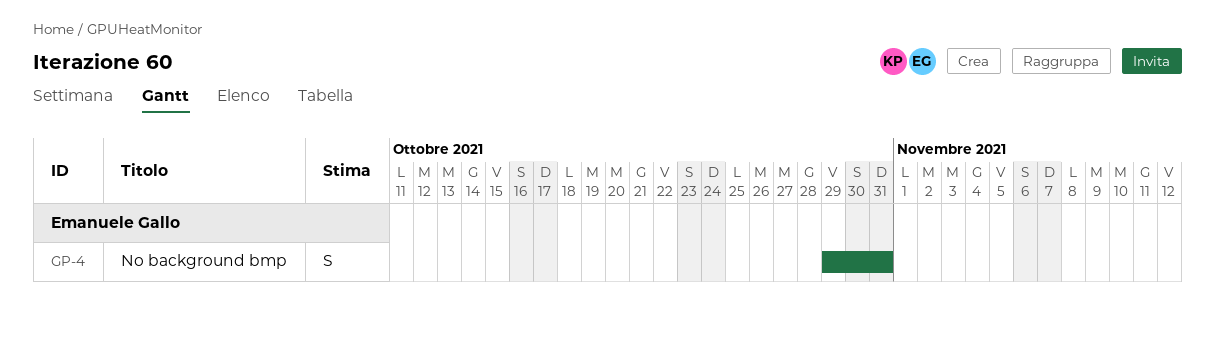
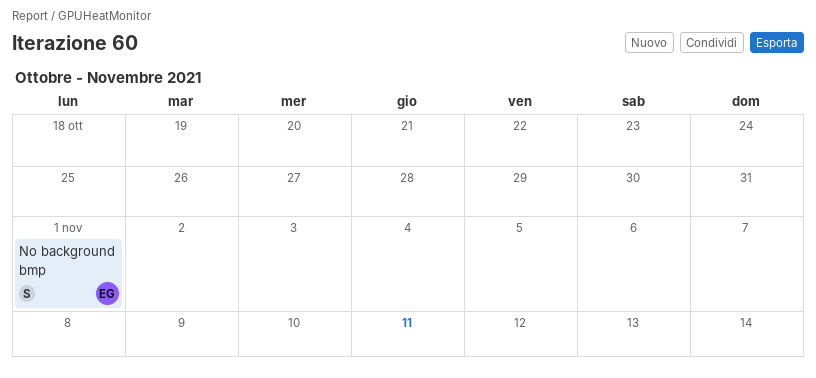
No background bmp, due: Oct 31 -> Nov 1

